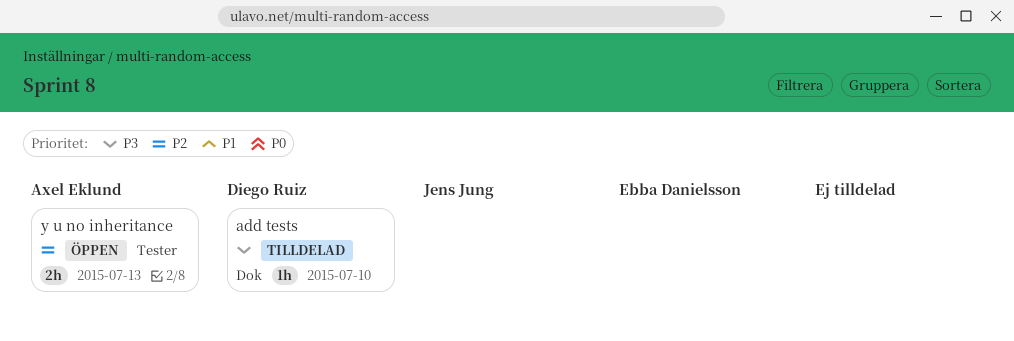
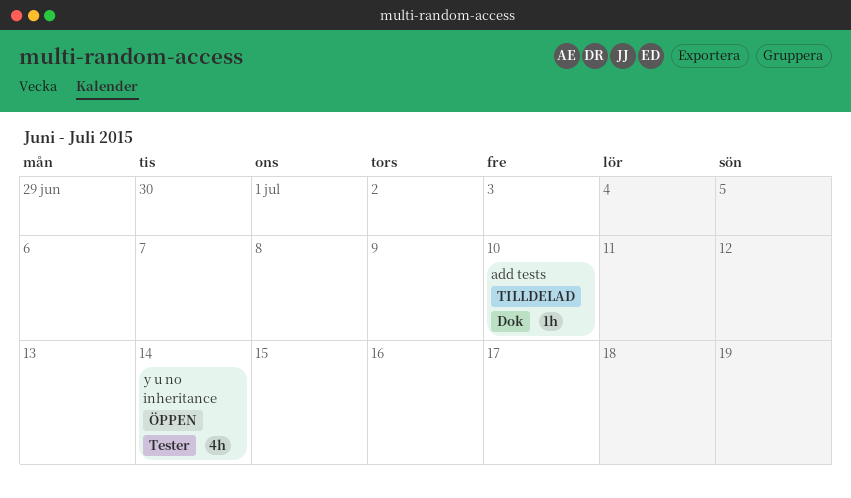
y u no inheritance, estimate: 2h -> 4h
y u no inheritance, due: Jul 13 -> Jul 14

